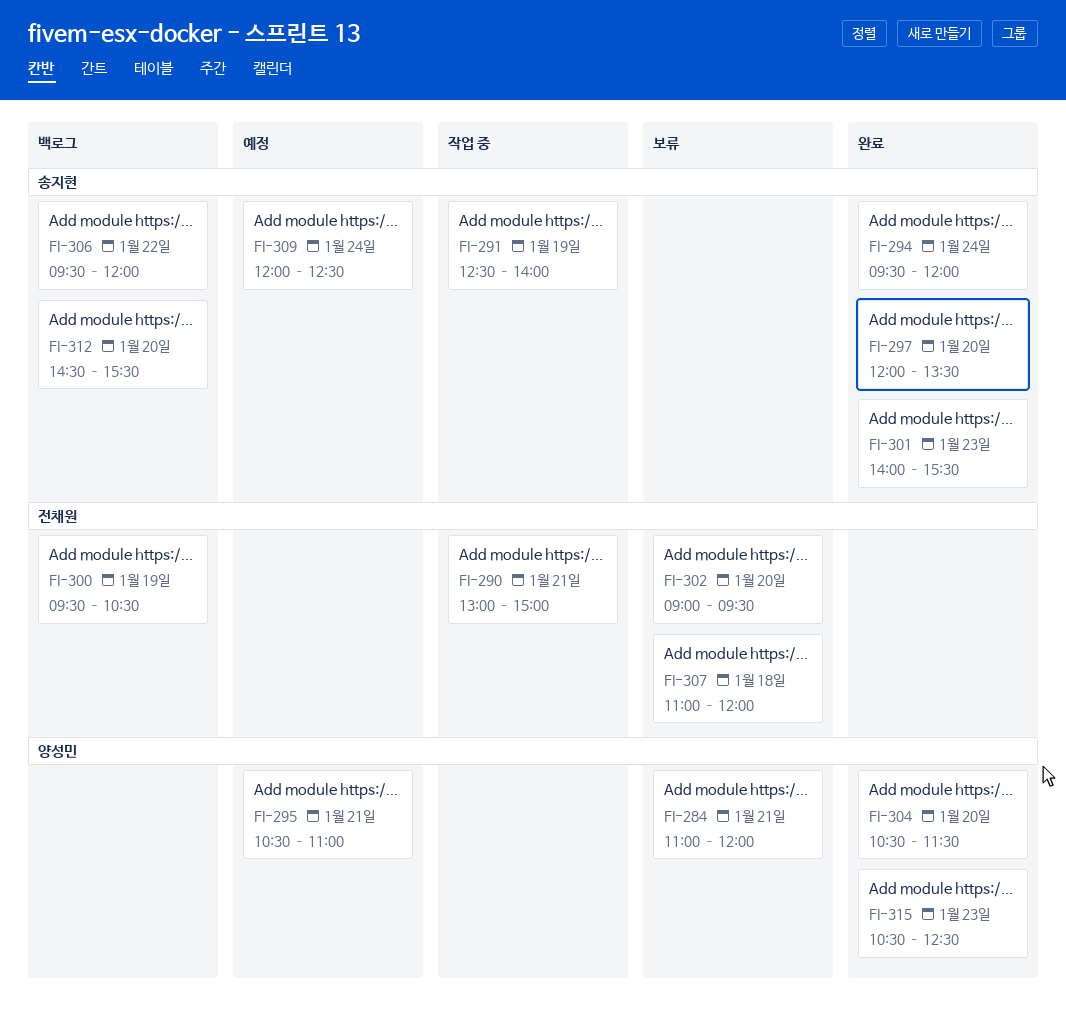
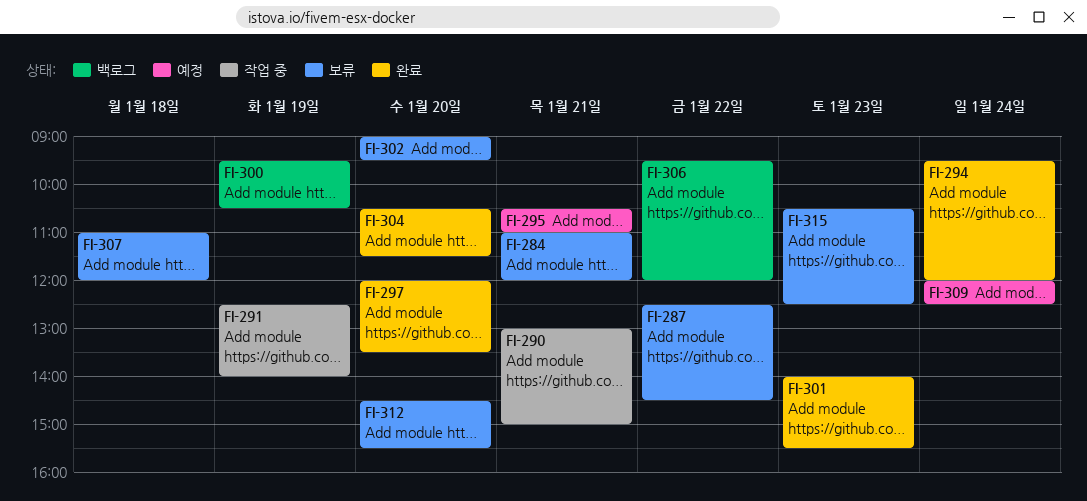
FI-287: none -> present
FI-312, status: 백로그 -> 보류
FI-315, status: 완료 -> 보류

